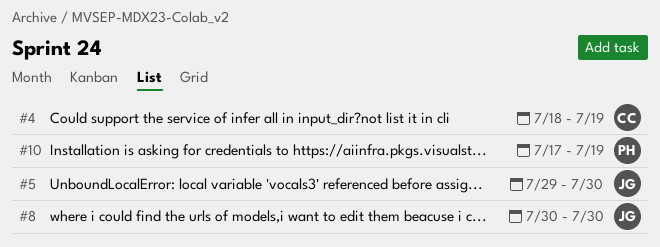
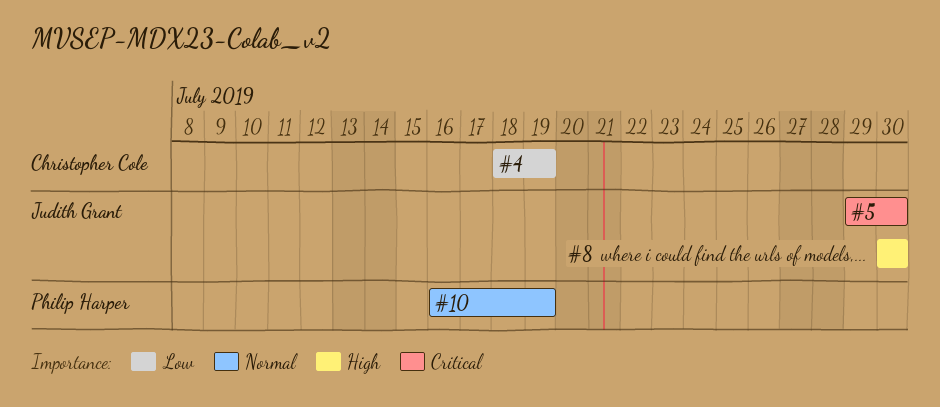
#10, start: Jul 17 -> Jul 16

